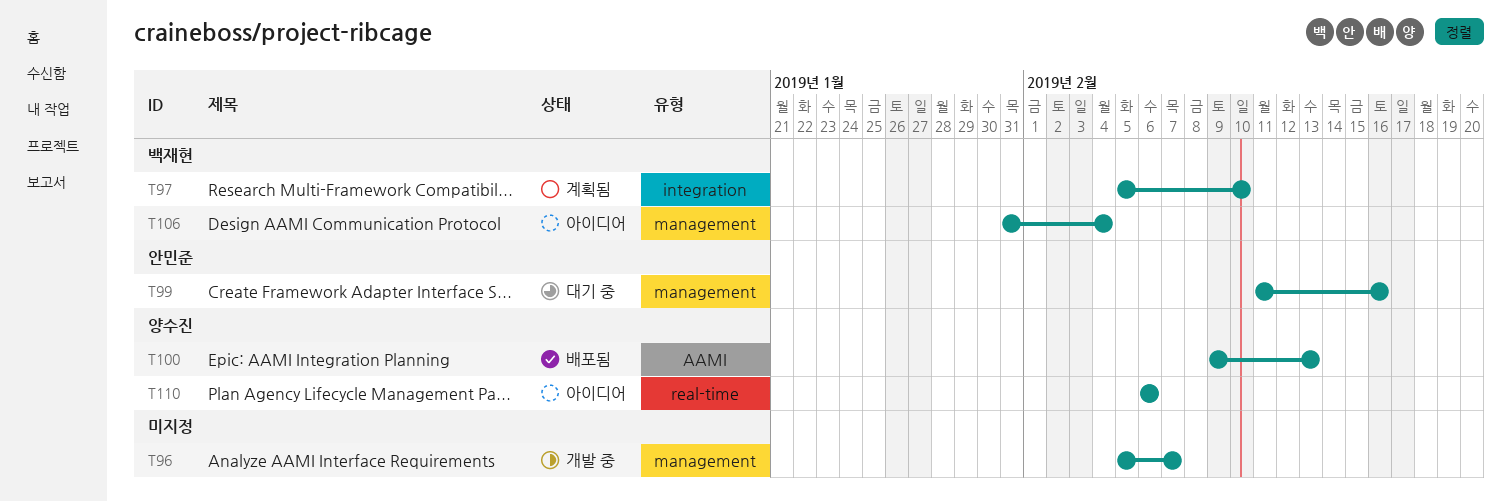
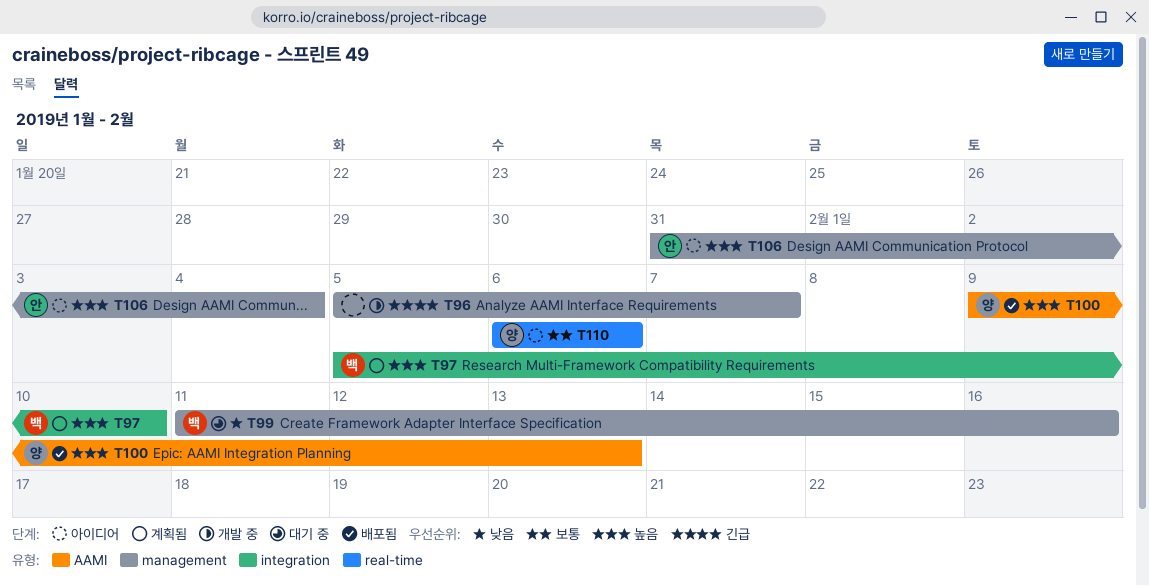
T99, owner: 안민준 -> 백재현
T106, owner: 백재현 -> 안민준

